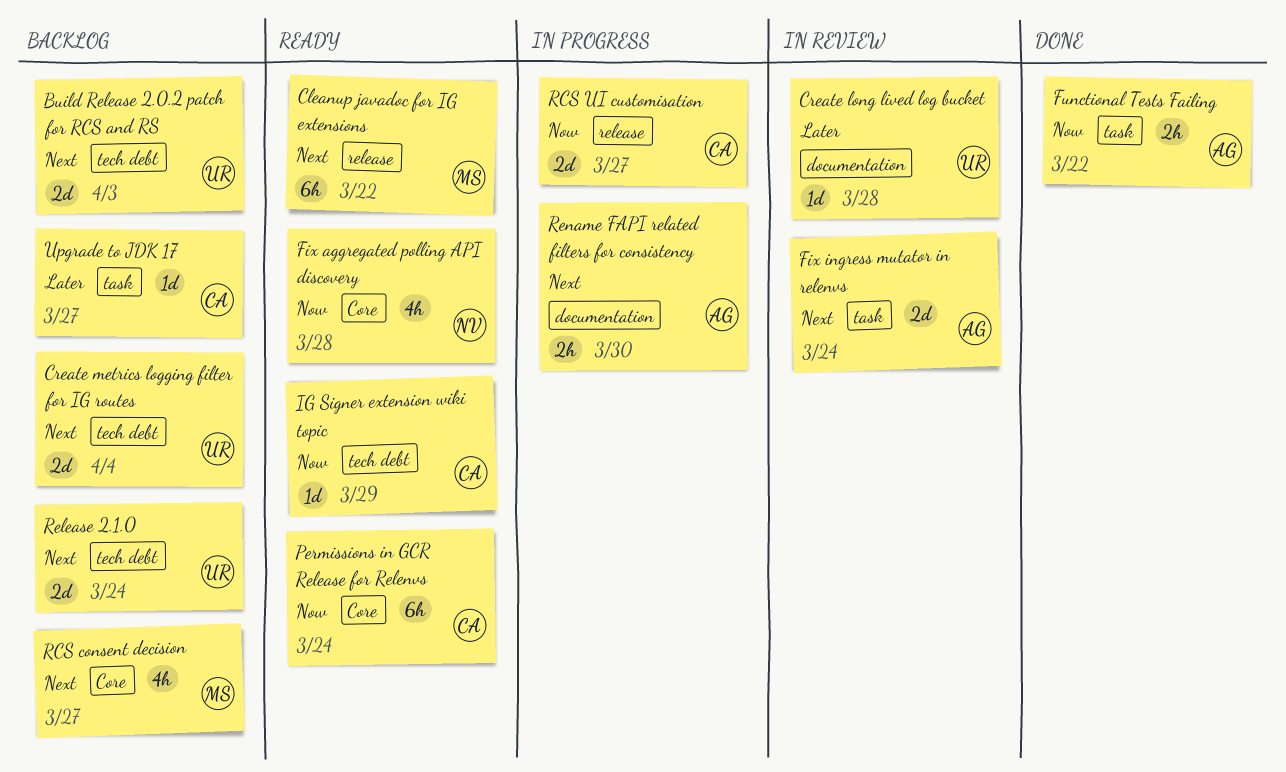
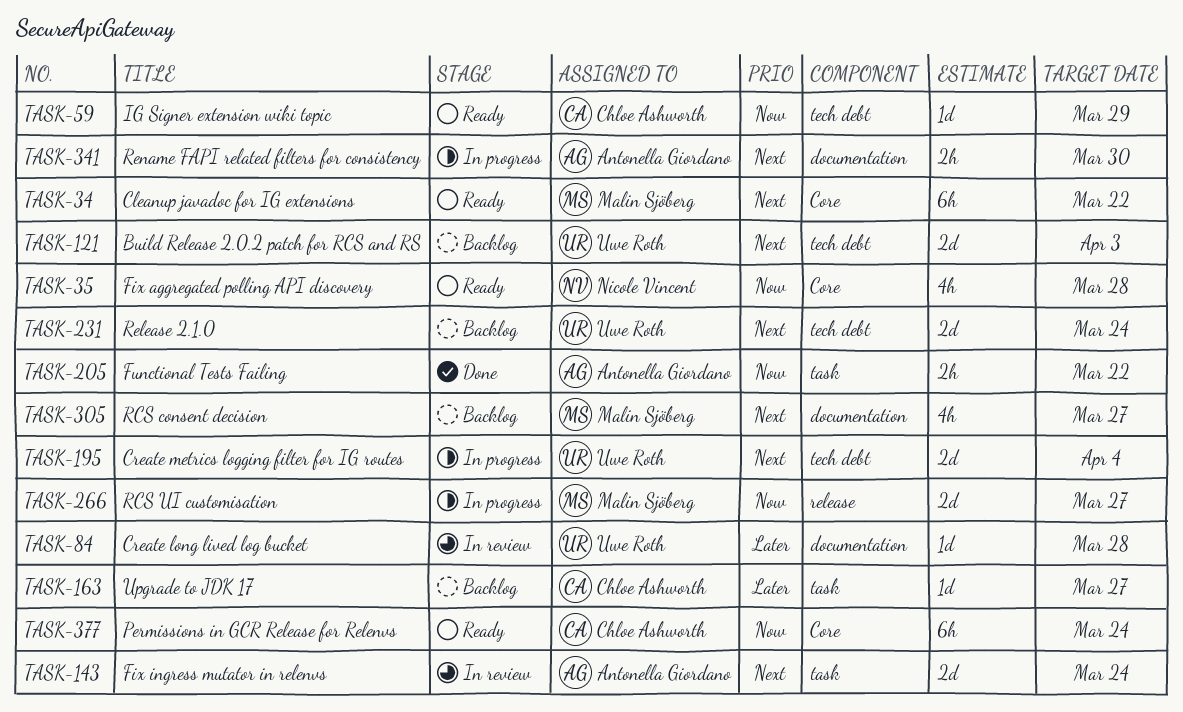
Cleanup javadoc for IG extensions, label: release -> Core
Create metrics logging filter for IG routes, status: Backlog -> In progress
RCS consent decision, label: Core -> documentation
RCS UI customisation, owner: Chloe Ashworth -> Malin Sjöberg

